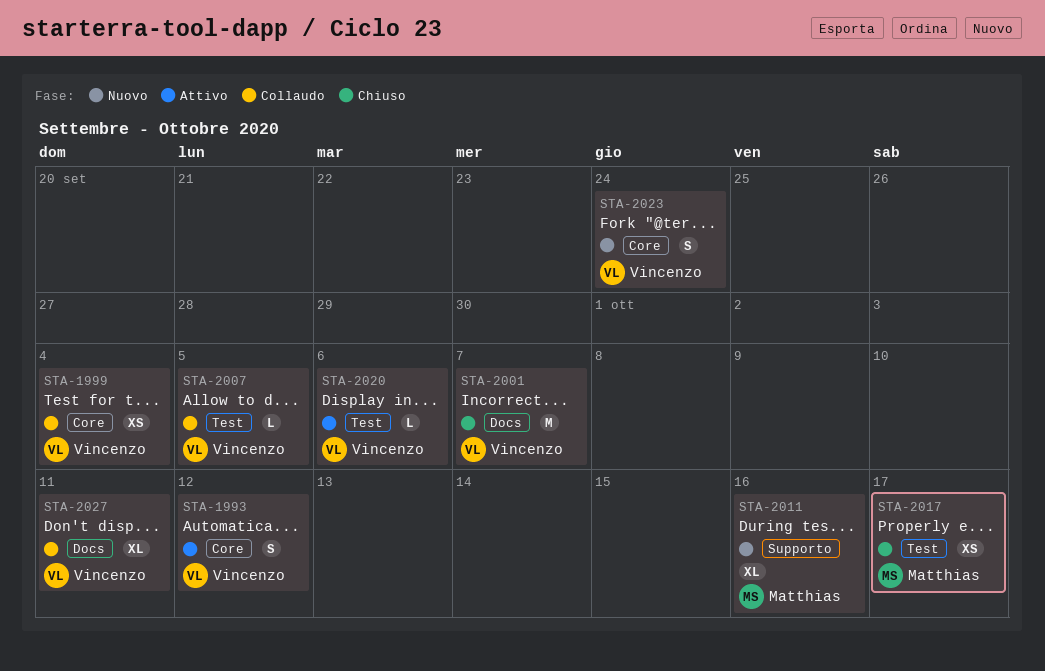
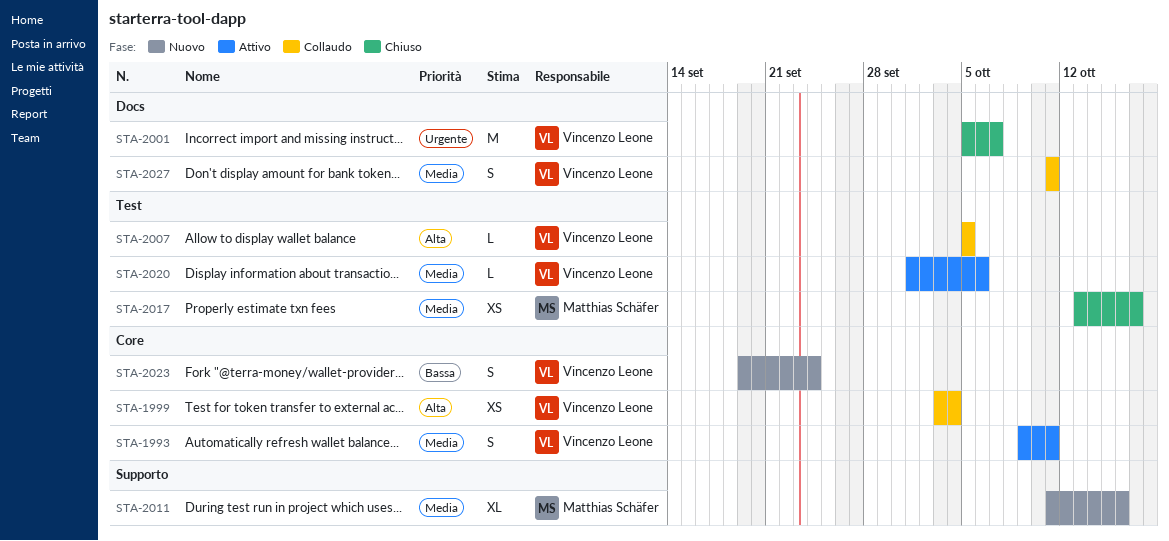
STA-1993, due: Oct 12 -> Oct 11
STA-2027, estimate: XL -> S

